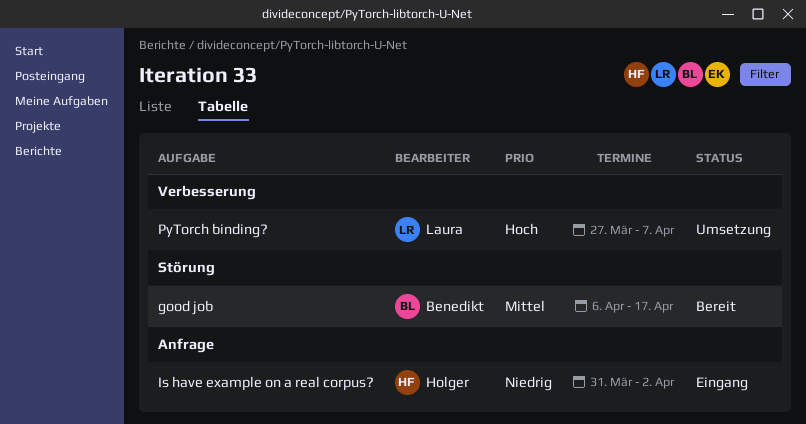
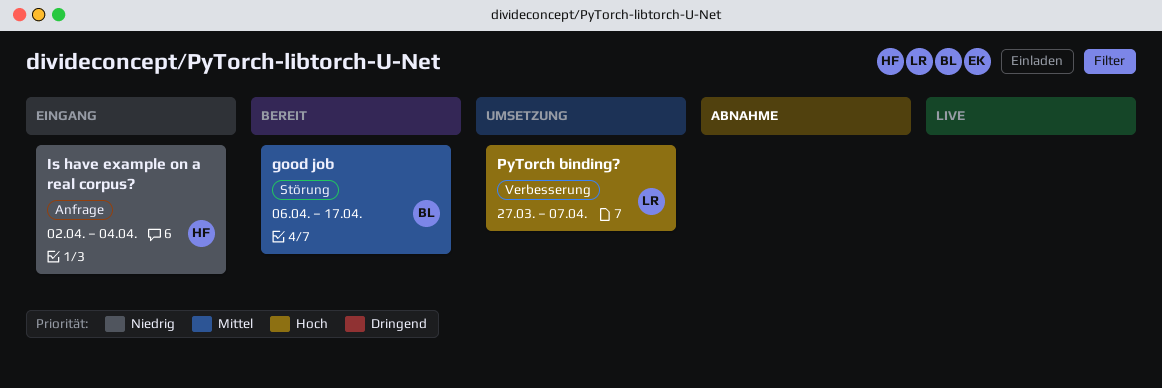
Is have example on a real corpus?, start: Mar 31 -> Apr 2
Is have example on a real corpus?, due: Apr 2 -> Apr 4

